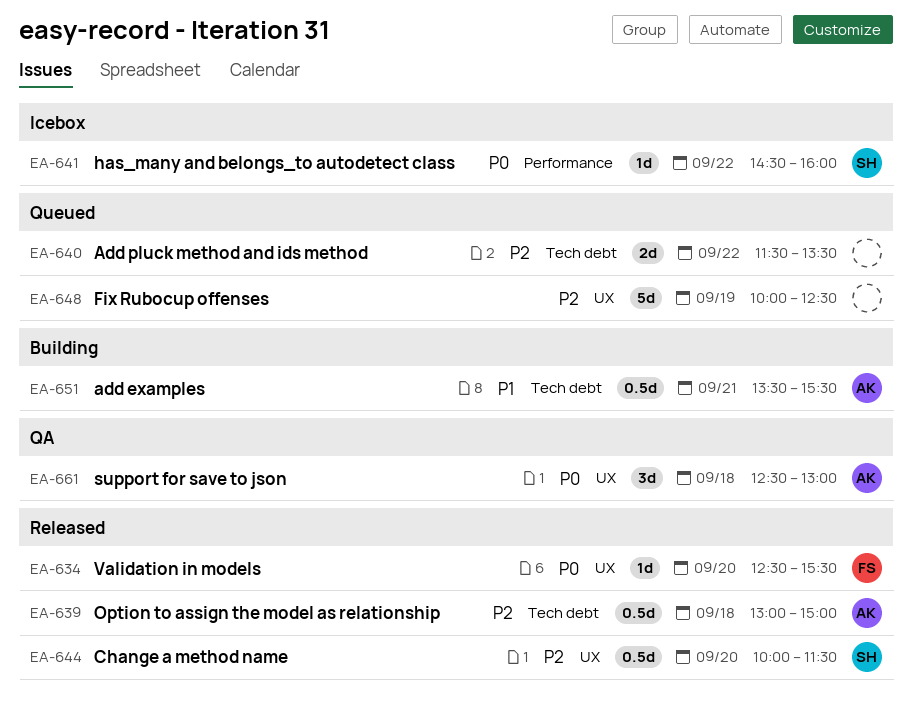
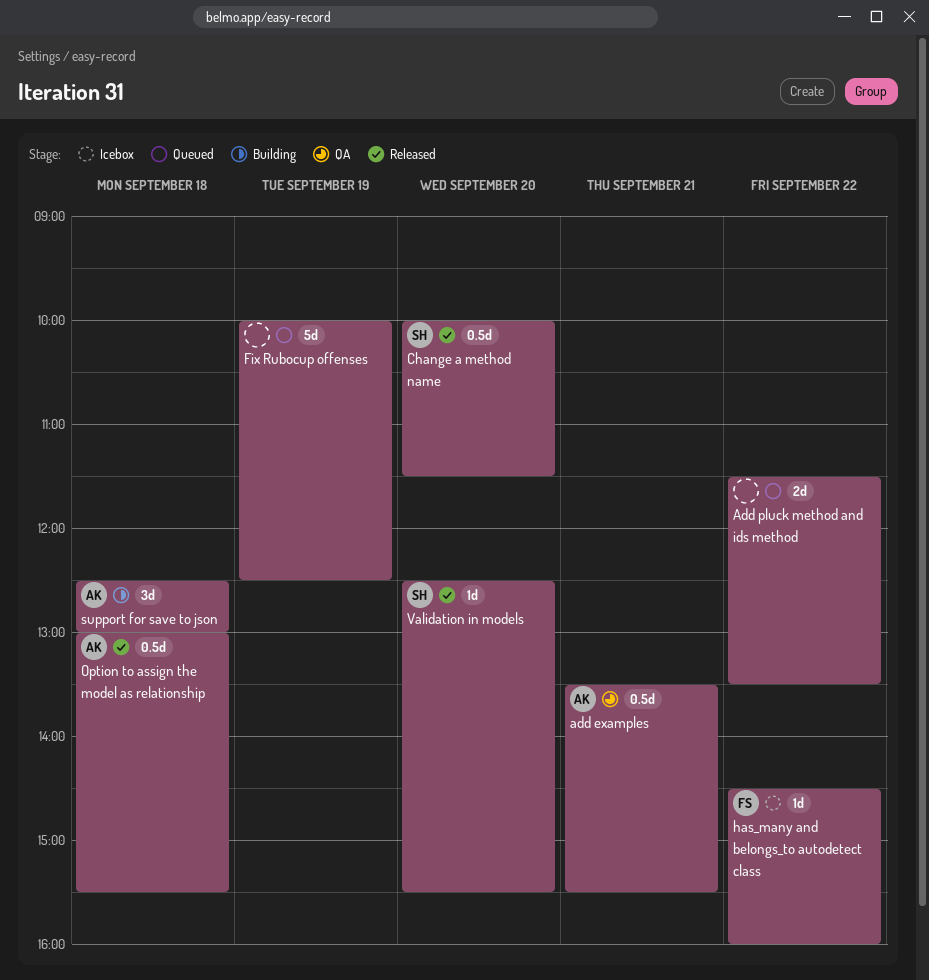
add examples, status: Building -> QA
has_many and belongs_to autodetect class, owner: SH -> FS
Option to assign the model as relationship, ends: 15:00 -> 15:30
support for save to json, status: QA -> Building
Validation in models, owner: FS -> SH

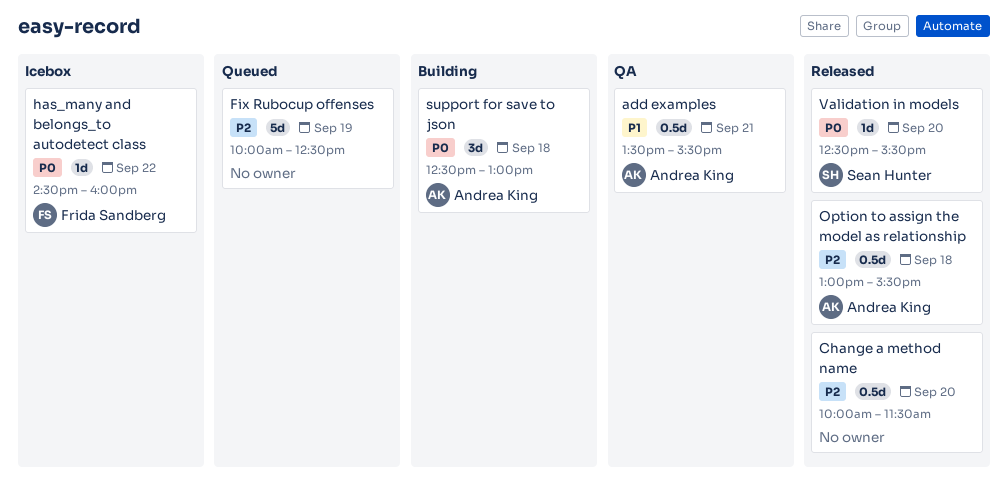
Add pluck method and ids method: present -> none
Change a method name, owner: Sean Hunter -> none

